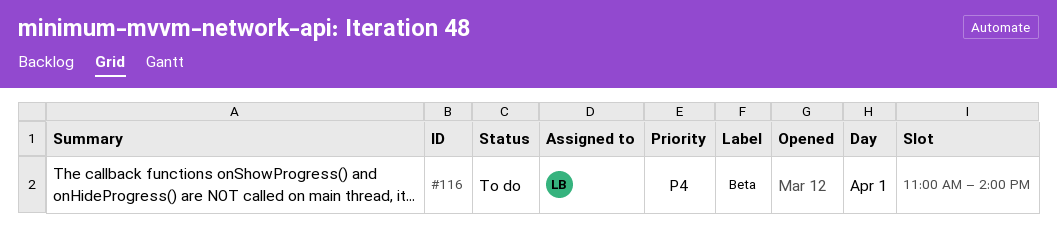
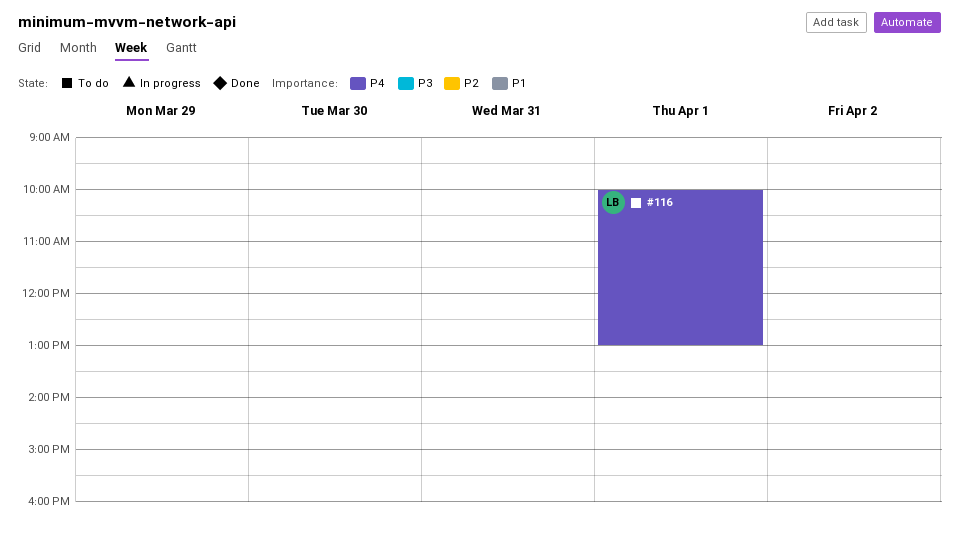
#116, begins: 11:00 -> 10:00
#116, ends: 14:00 -> 13:00

